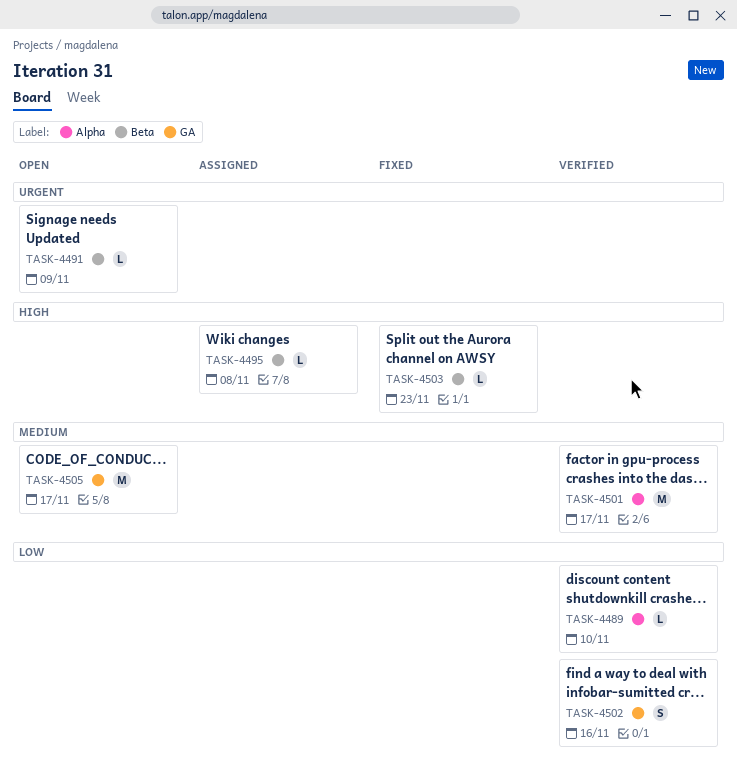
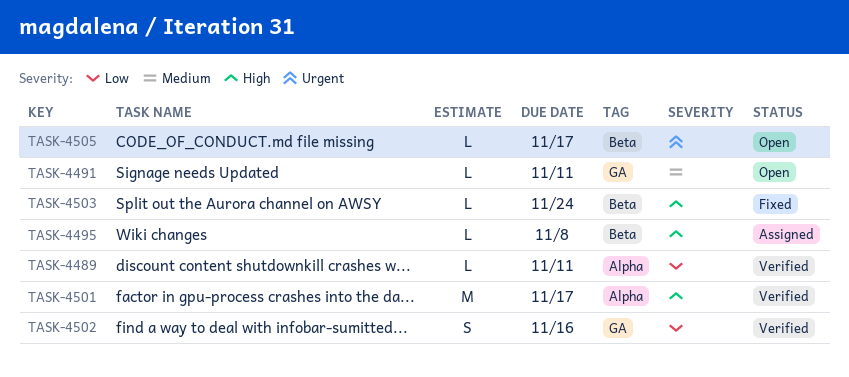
TASK-4489, due: Nov 10 -> Nov 11
TASK-4491, priority: Urgent -> Medium
TASK-4491, label: Beta -> GA
TASK-4491, due: Nov 9 -> Nov 11
TASK-4501, priority: Medium -> High
TASK-4503, due: Nov 23 -> Nov 24
TASK-4505, priority: Medium -> Urgent
TASK-4505, label: GA -> Beta
TASK-4505, estimate: M -> L

